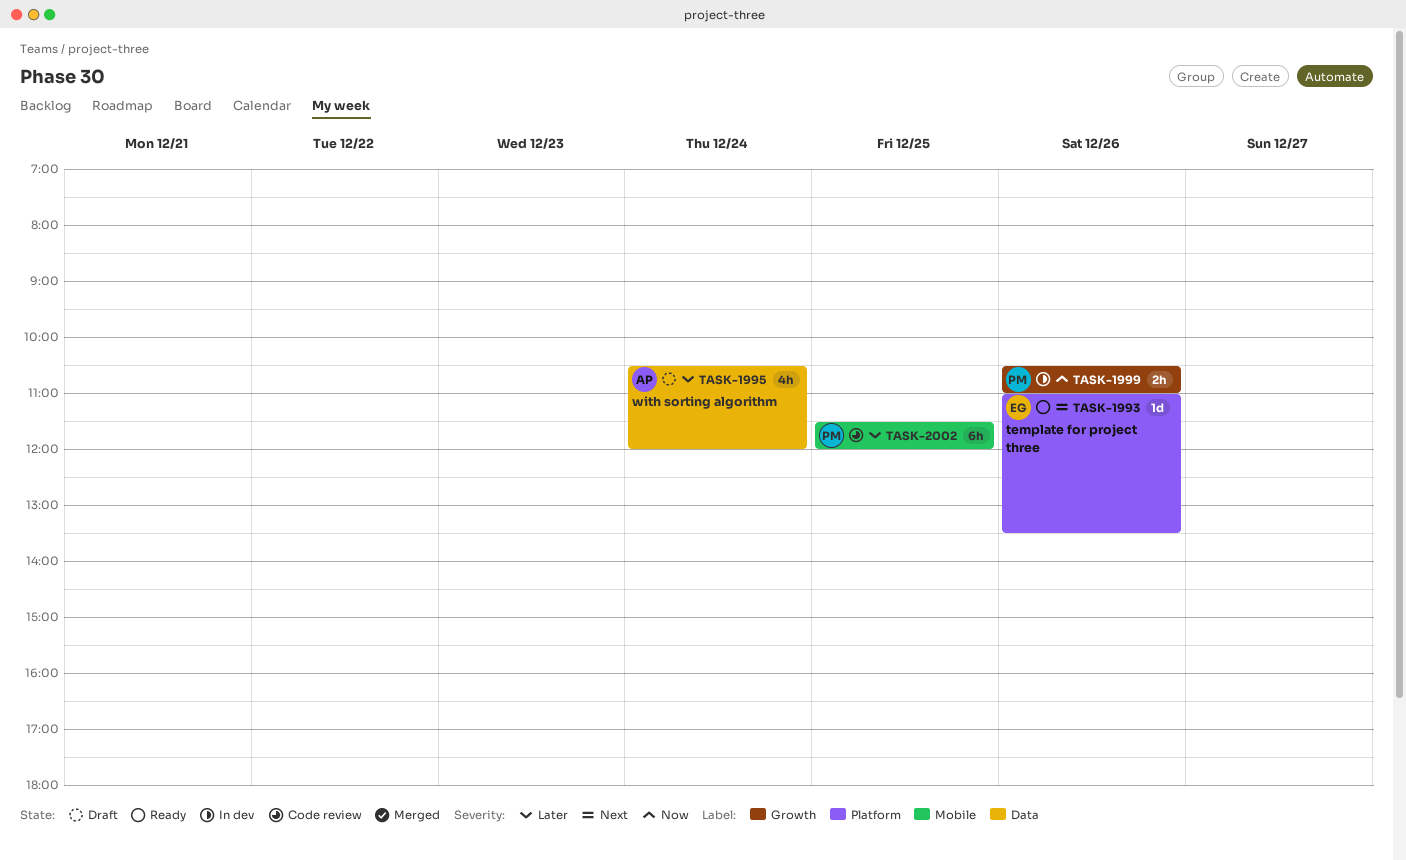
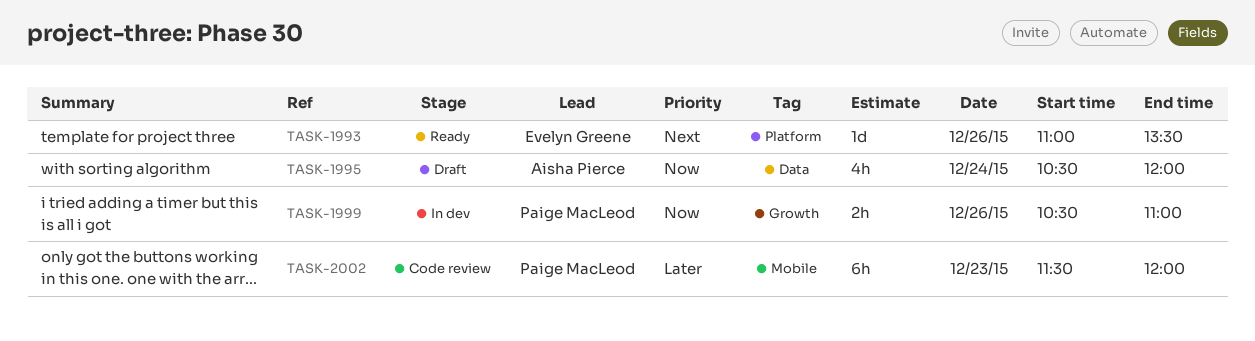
TASK-1995, priority: Later -> Now
TASK-2002, day: Dec 25 -> Dec 23

